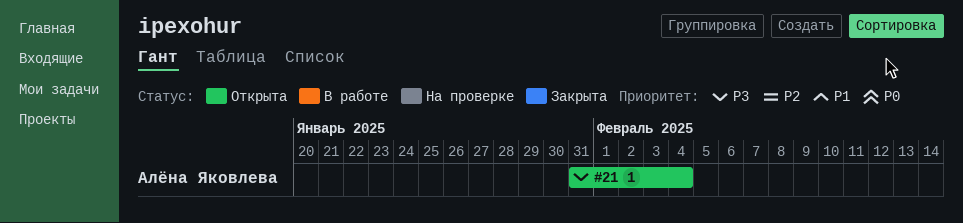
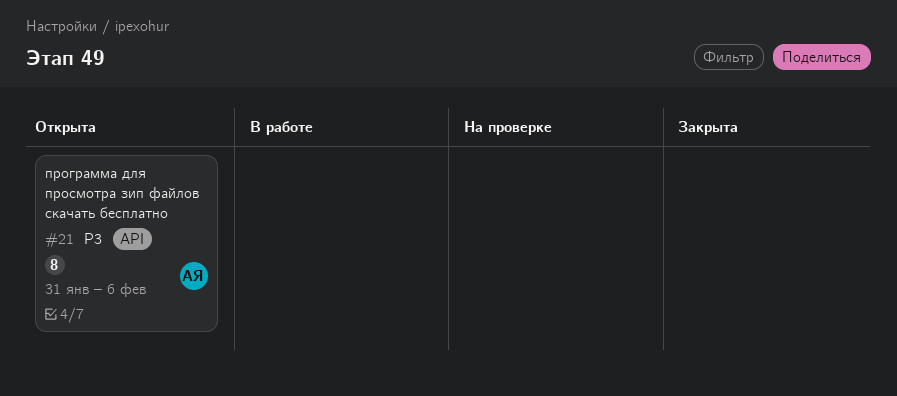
#21, estimate: 1 -> 8
#21, due: Feb 4 -> Feb 6

